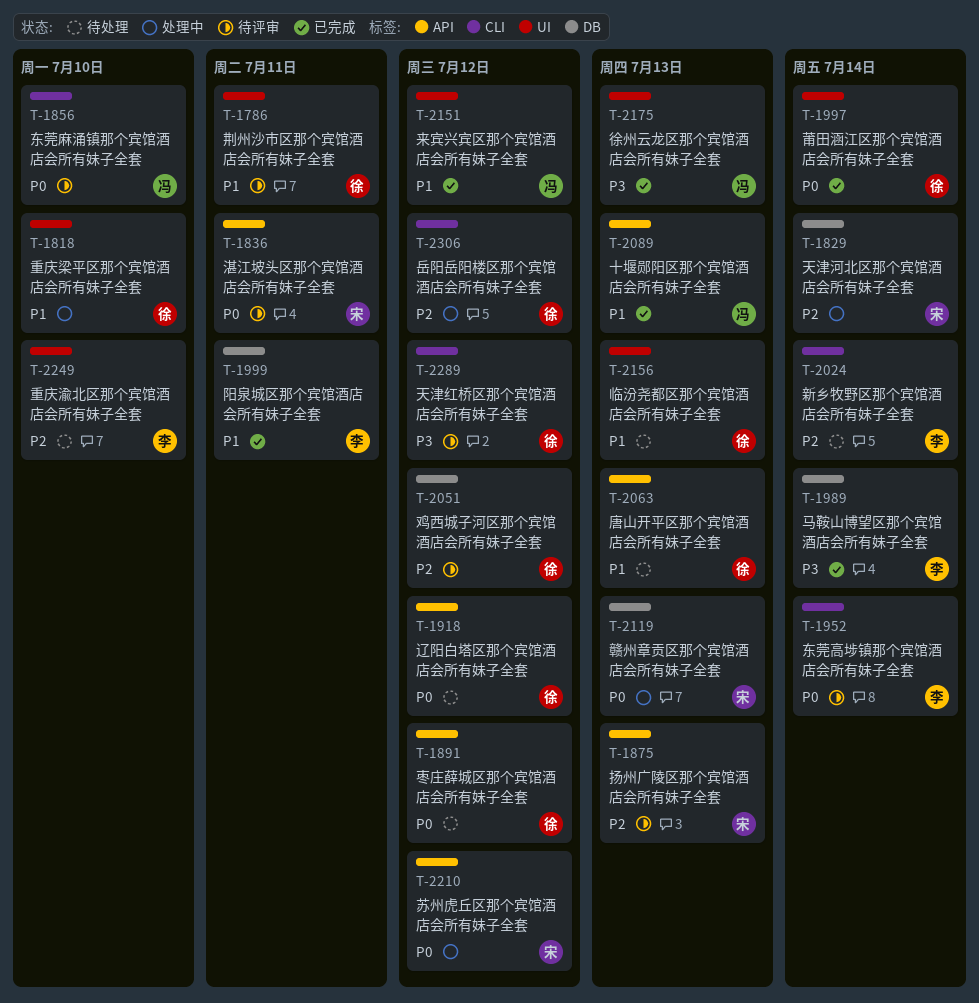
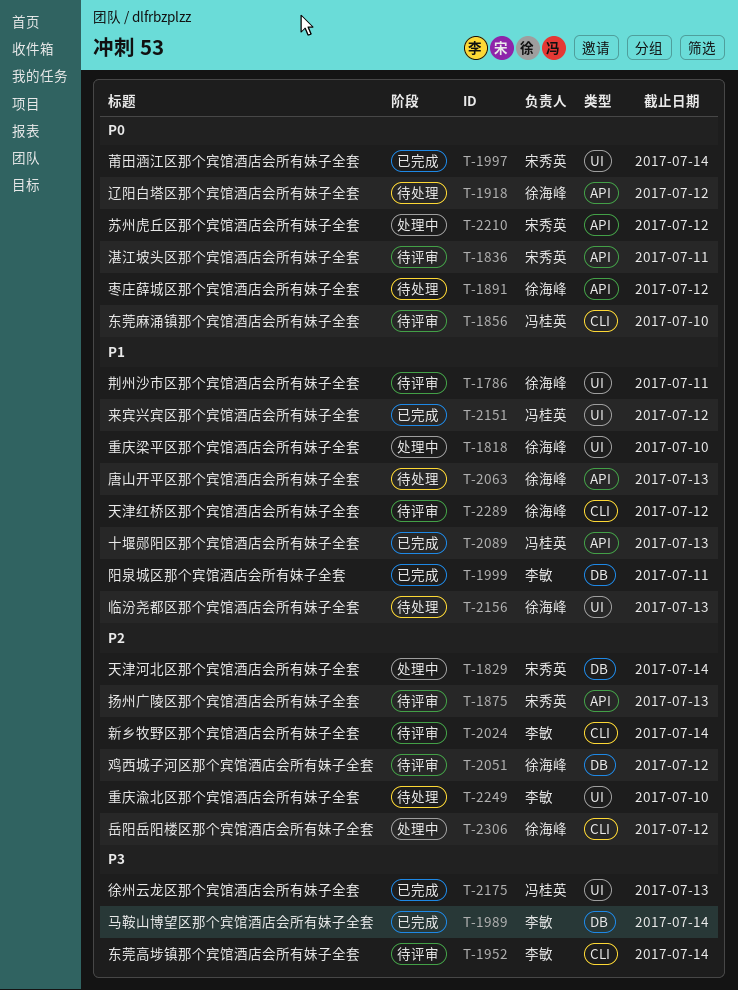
T-1952, priority: P0 -> P3
T-1997, owner: 徐海峰 -> 宋秀英
T-2024, status: 待处理 -> 待评审
T-2119: present -> none
T-2289, priority: P3 -> P1

